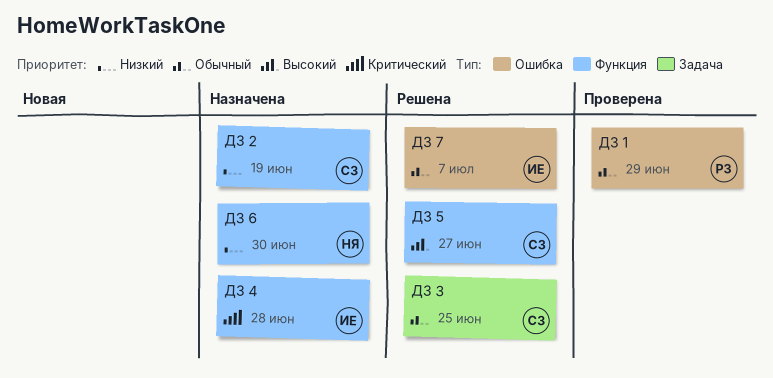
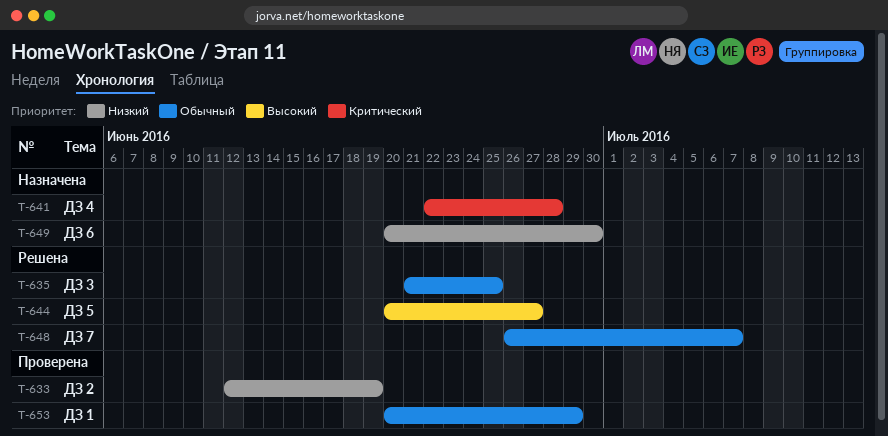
ДЗ 2, status: Назначена -> Проверена

